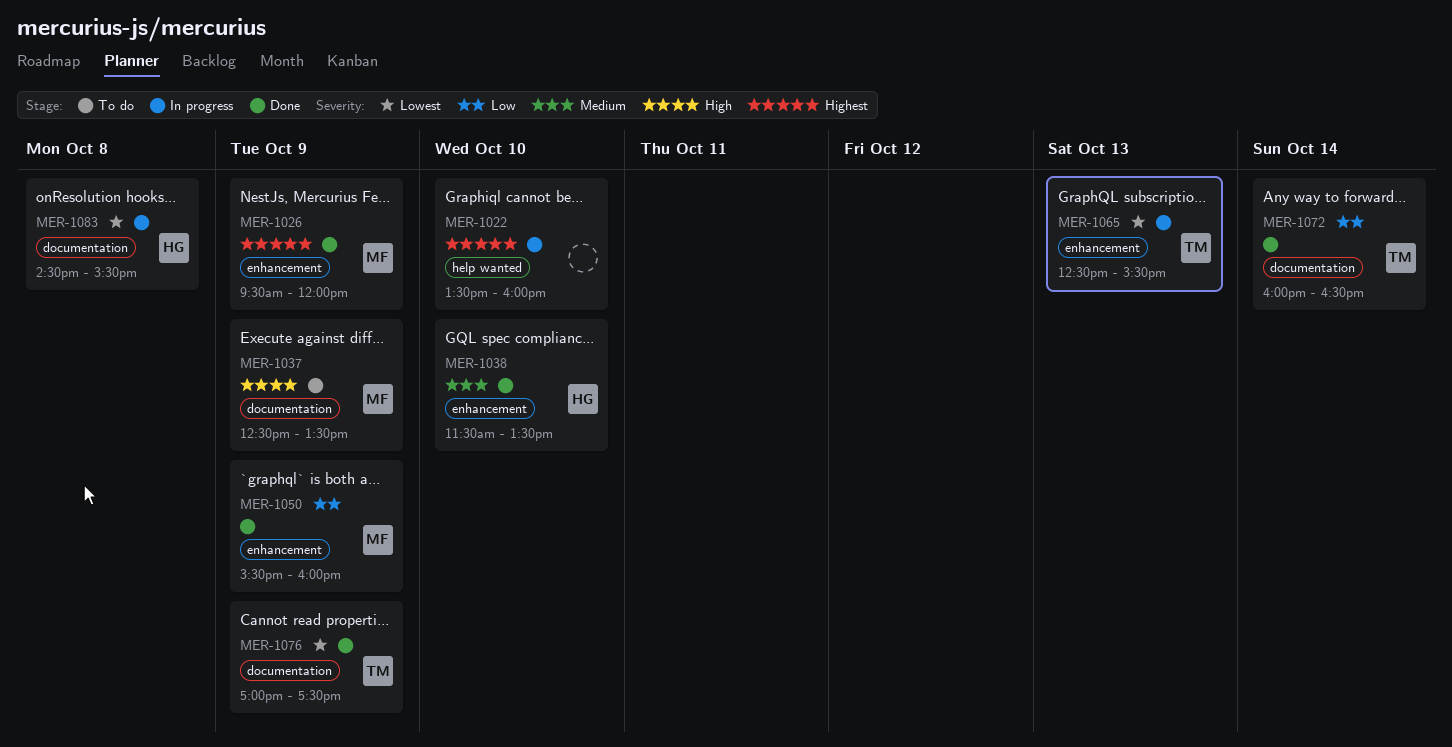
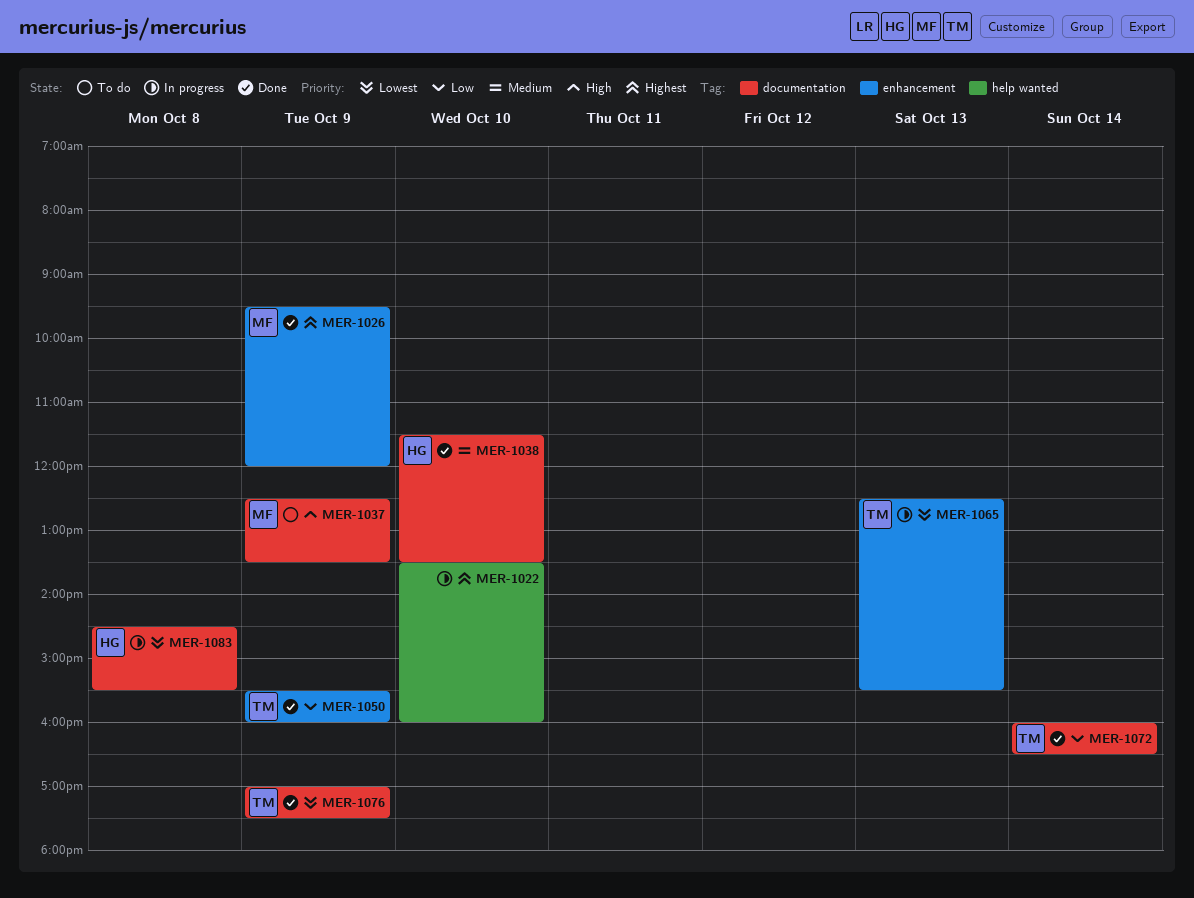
MER-1038, label: enhancement -> documentation
MER-1050, owner: MF -> TM

